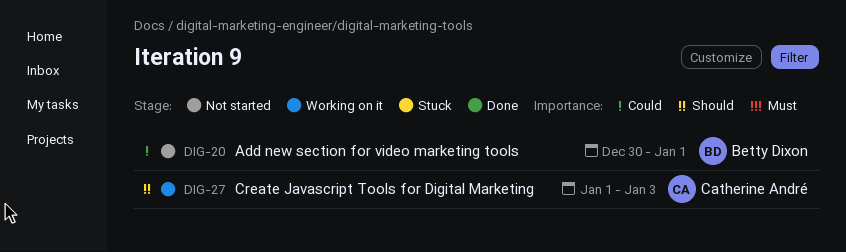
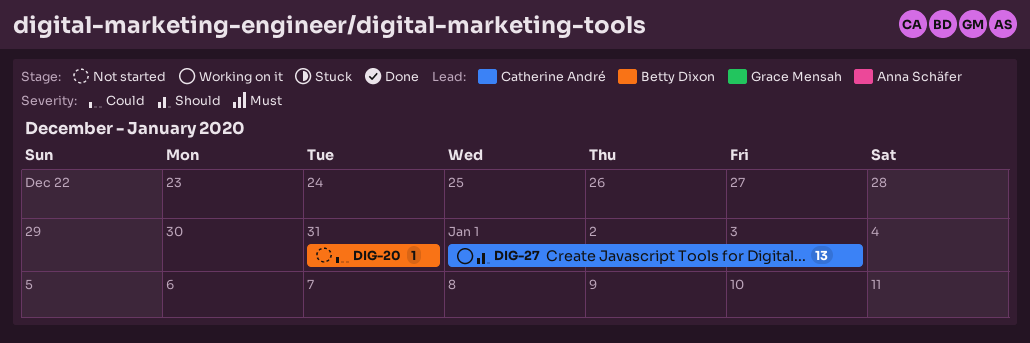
DIG-20, start: Dec 30 -> Dec 31
DIG-20, due: Jan 1 -> Dec 31

